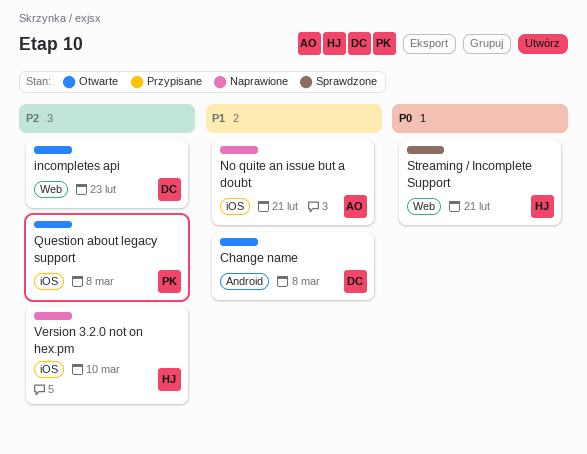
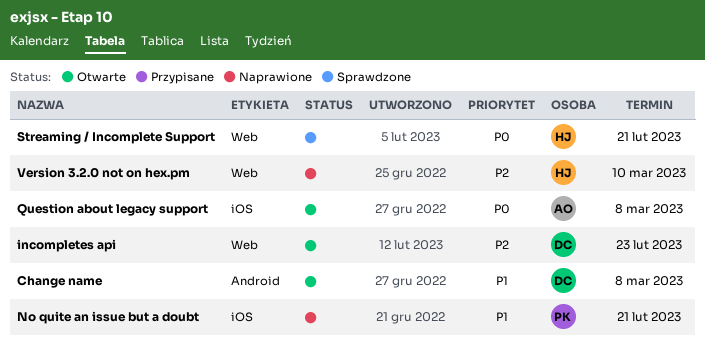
No quite an issue but a doubt, owner: AO -> PK
Question about legacy support, owner: PK -> AO
Question about legacy support, priority: P2 -> P0
Version 3.2.0 not on hex.pm, label: iOS -> Web

